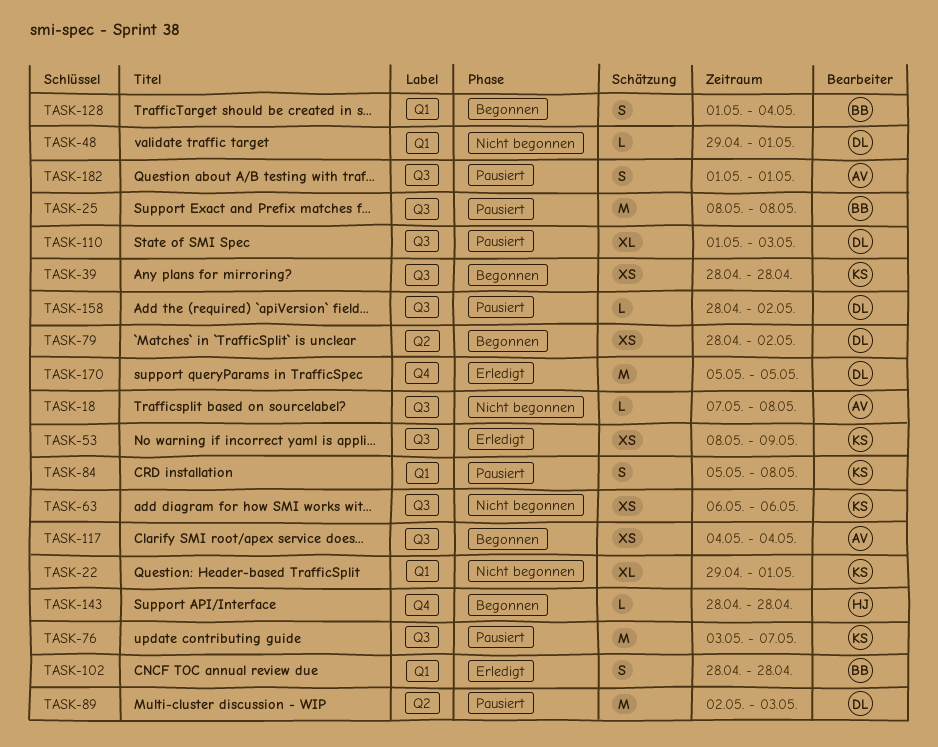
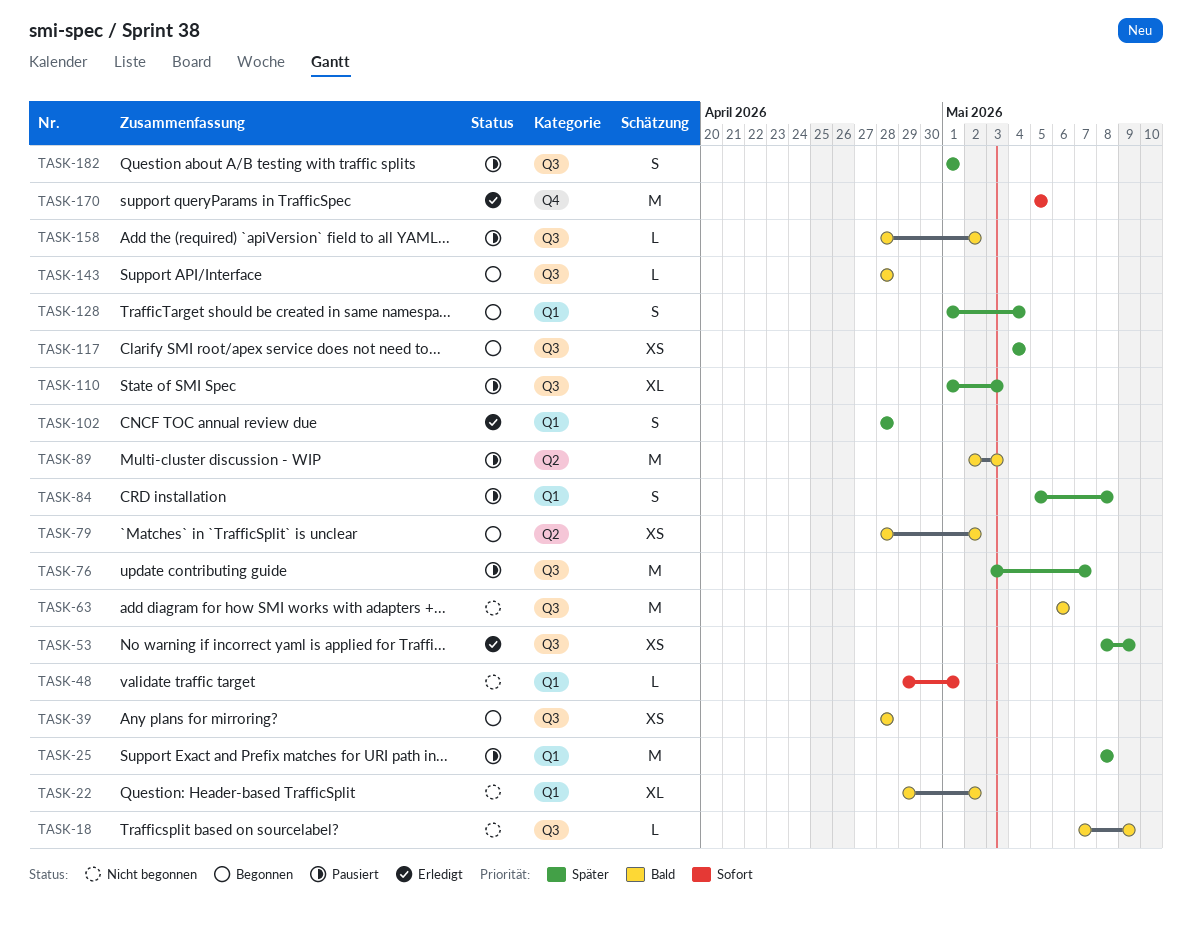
TASK-18, due: May 8 -> May 9
TASK-22, due: May 1 -> May 2
TASK-25, label: Q3 -> Q1
TASK-63, estimate: XS -> M
TASK-143, label: Q4 -> Q3

